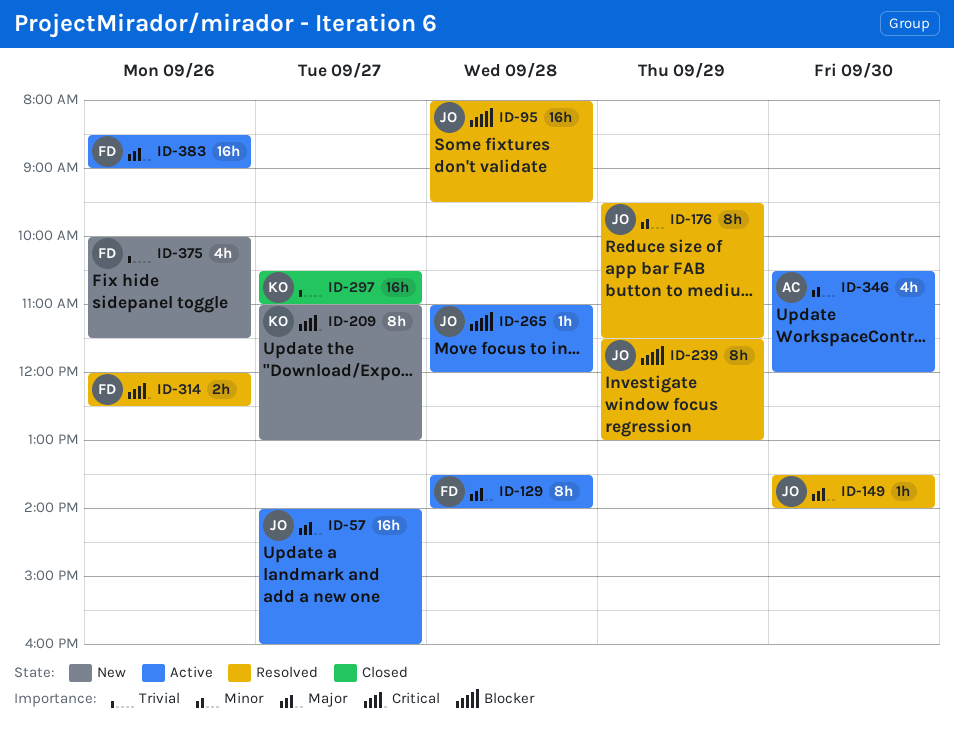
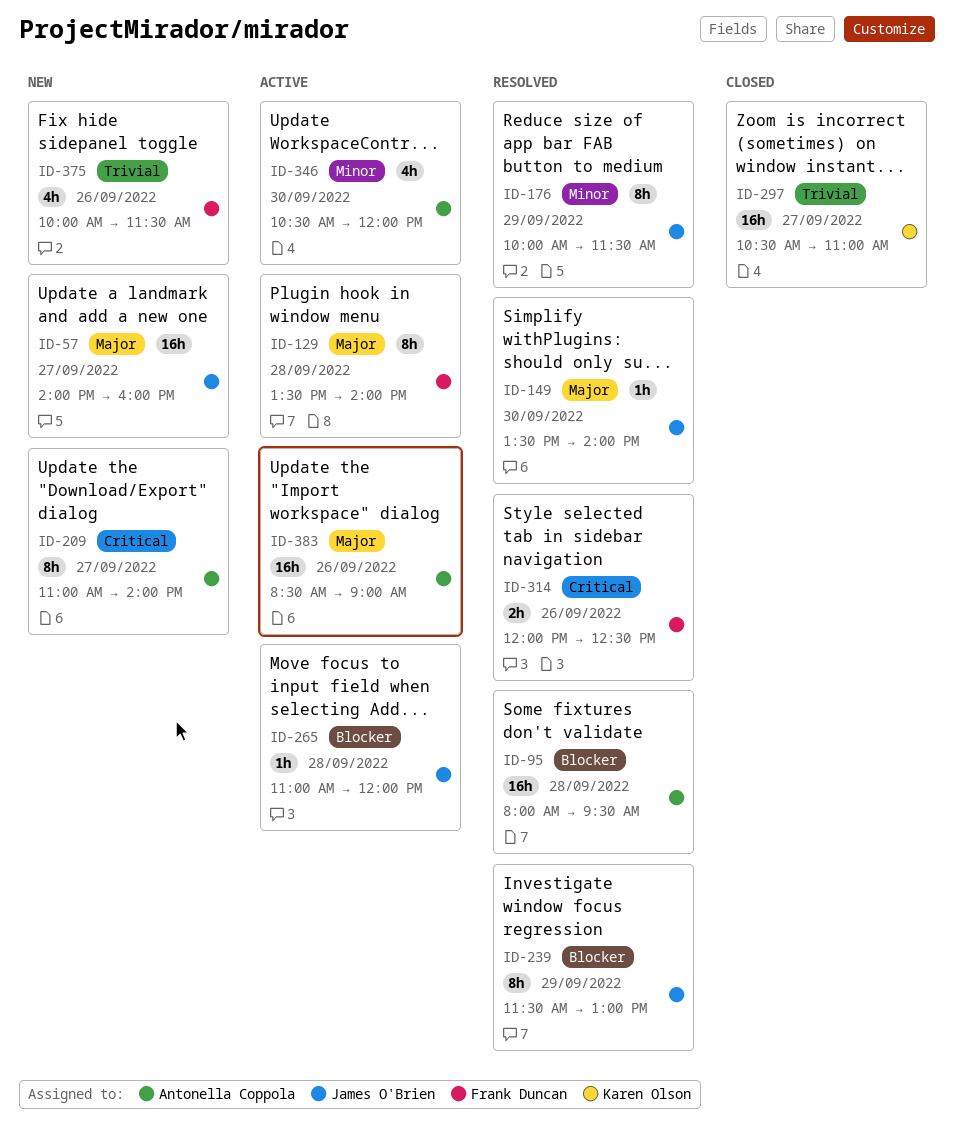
ID-57, status: Active -> New
ID-95, owner: James O'Brien -> Antonella Coppola
ID-176, begins: 09:30 -> 10:00
ID-209, owner: Karen Olson -> Antonella Coppola
ID-209, ends: 13:00 -> 14:00
ID-383, owner: Frank Duncan -> Antonella Coppola

